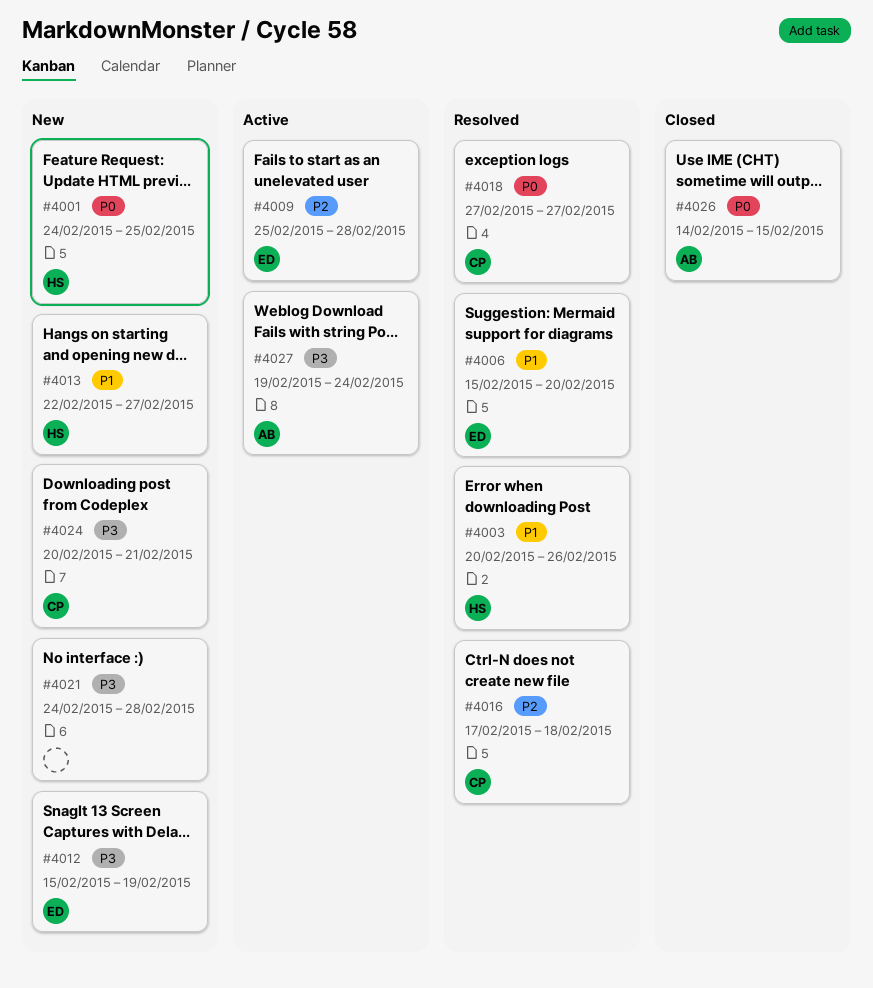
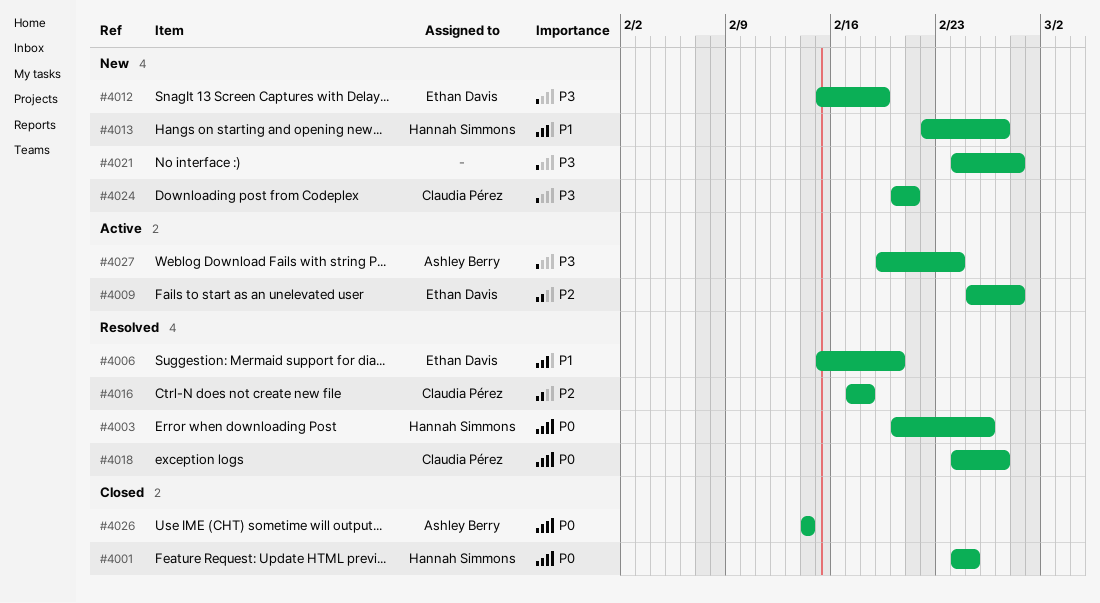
#4001, status: New -> Closed
#4003, priority: P1 -> P0
#4018, start: Feb 27 -> Feb 24
#4026, due: Feb 15 -> Feb 14

